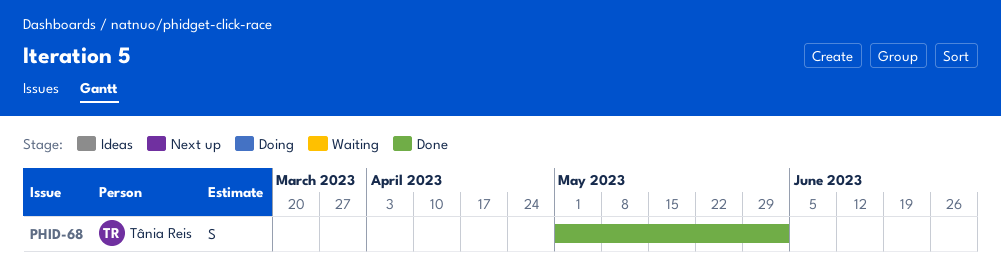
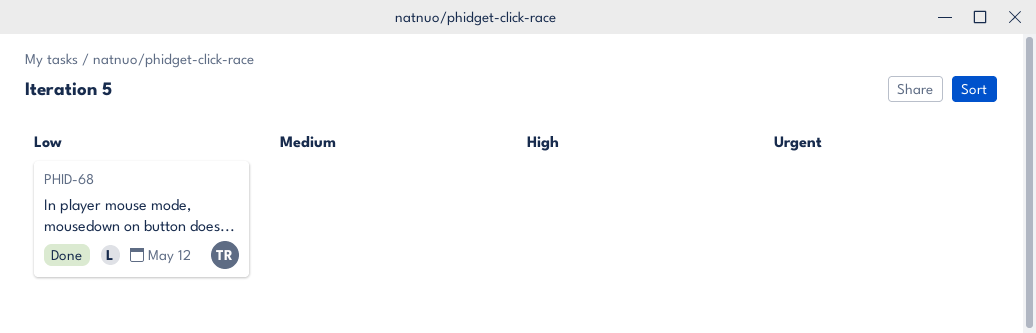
PHID-68, estimate: S -> L
PHID-68, due: Jun 2 -> May 12

